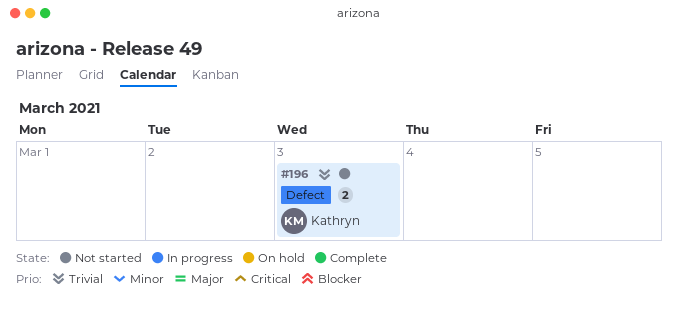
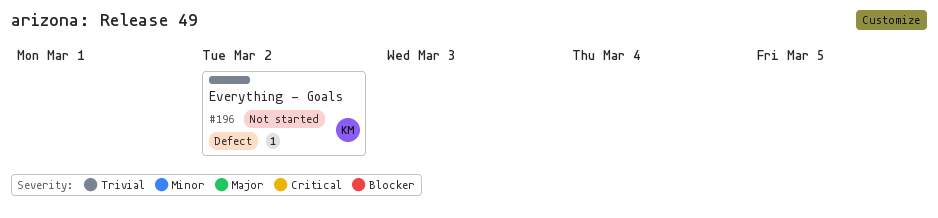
#196, estimate: 2 -> 1
#196, due: Mar 3 -> Mar 2

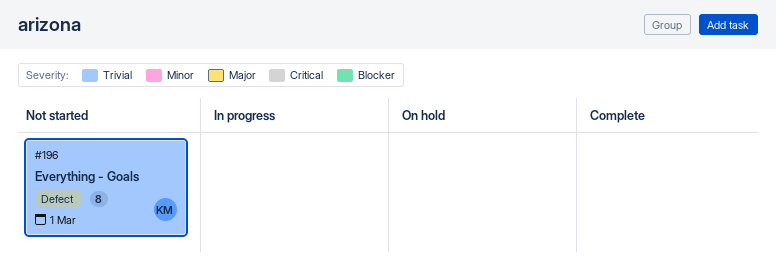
#196, estimate: 1 -> 8
#196, due: Mar 2 -> Mar 1

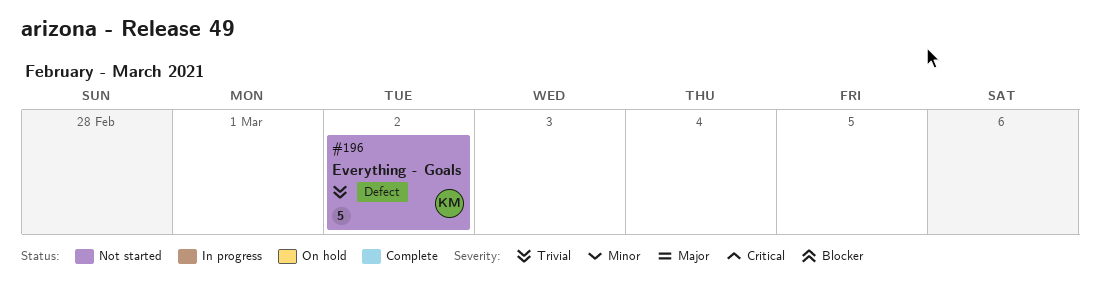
#196, estimate: 8 -> 5
#196, due: Mar 1 -> Mar 2

